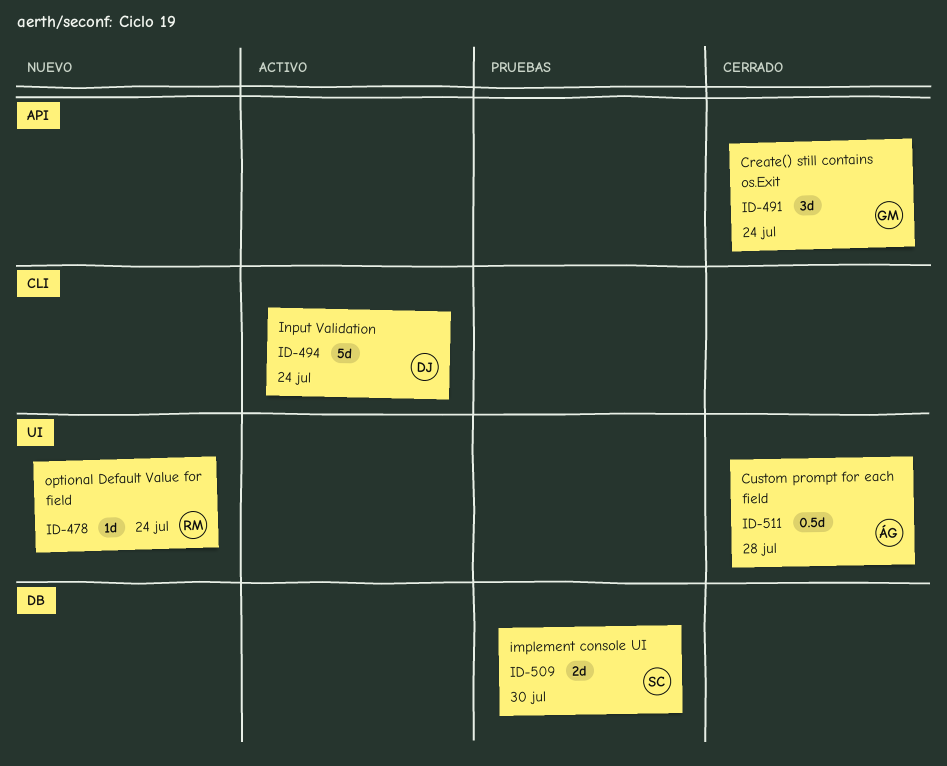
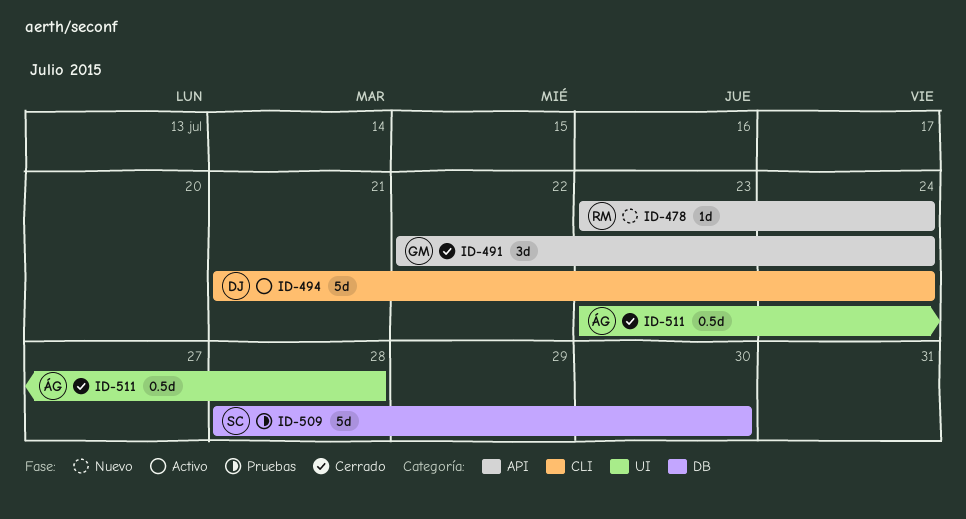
ID-478, label: UI -> API
ID-509, estimate: 2d -> 5d

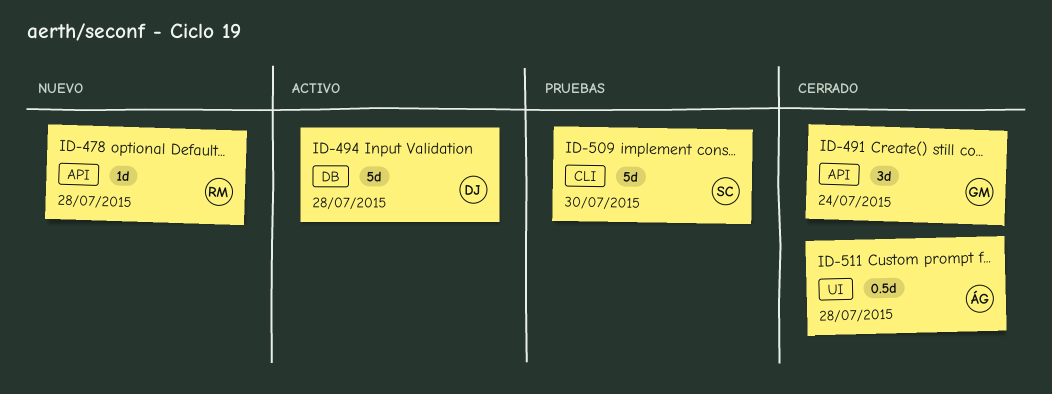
ID-478, due: Jul 24 -> Jul 28
ID-494, label: CLI -> DB
ID-494, due: Jul 24 -> Jul 28
ID-509, label: DB -> CLI

